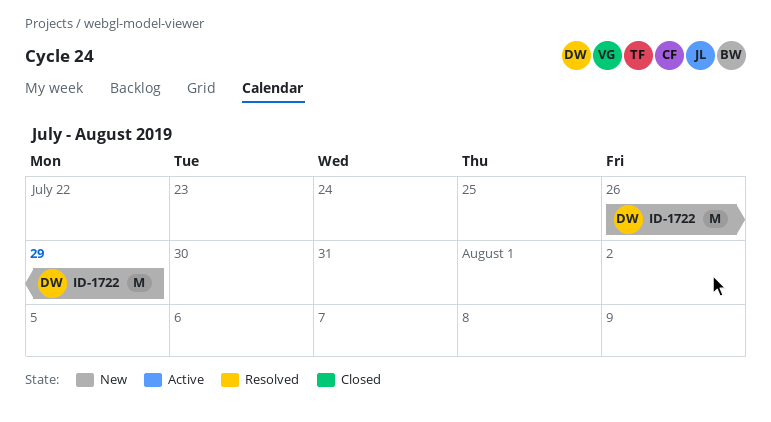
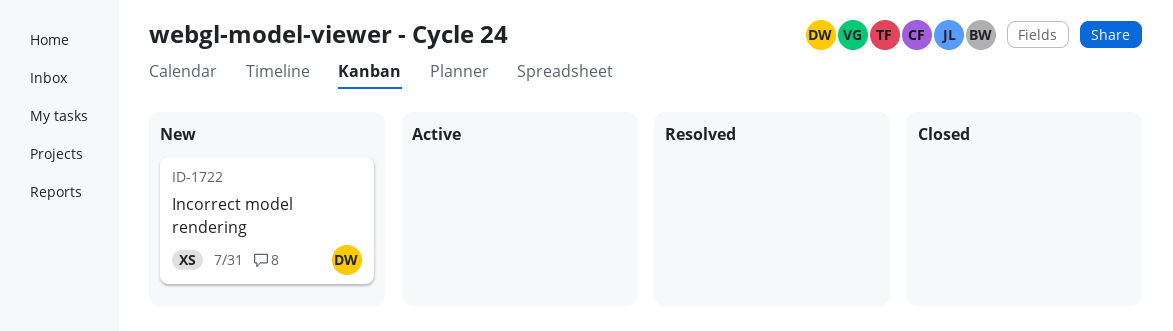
ID-1722, estimate: M -> XS
ID-1722, due: Jul 29 -> Jul 31

